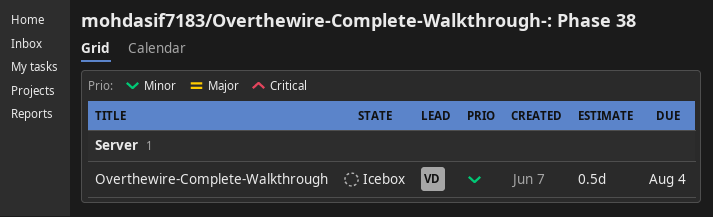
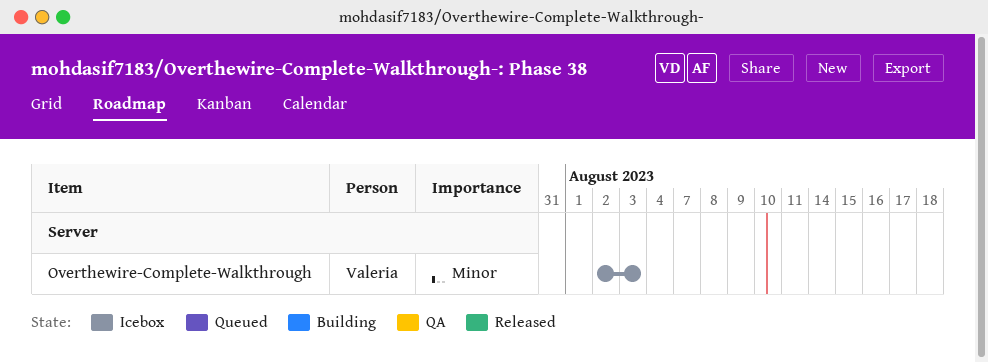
Overthewire-Complete-Walkthrough, due: Aug 4 -> Aug 3

